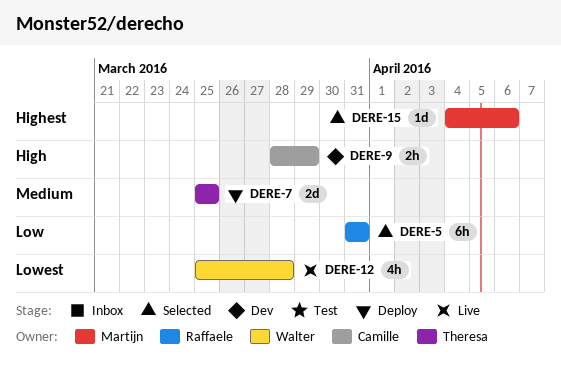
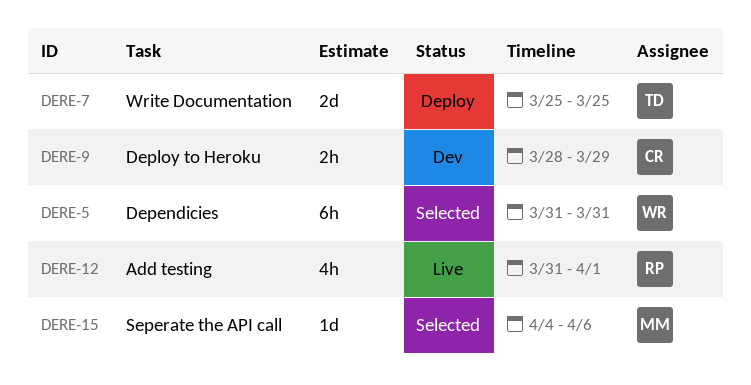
DERE-5, owner: Raffaele -> Walter
DERE-12, owner: Walter -> Raffaele
DERE-12, start: Mar 25 -> Mar 31
DERE-12, due: Mar 28 -> Apr 1

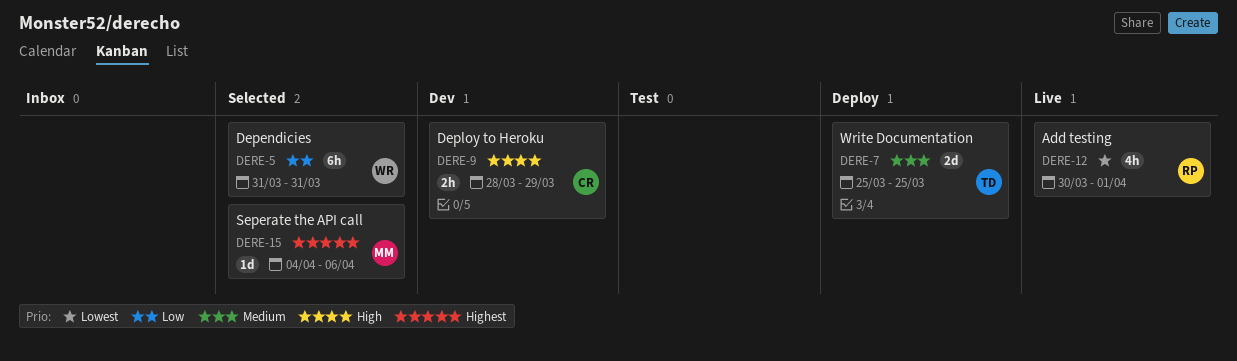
DERE-12, start: Mar 31 -> Mar 30

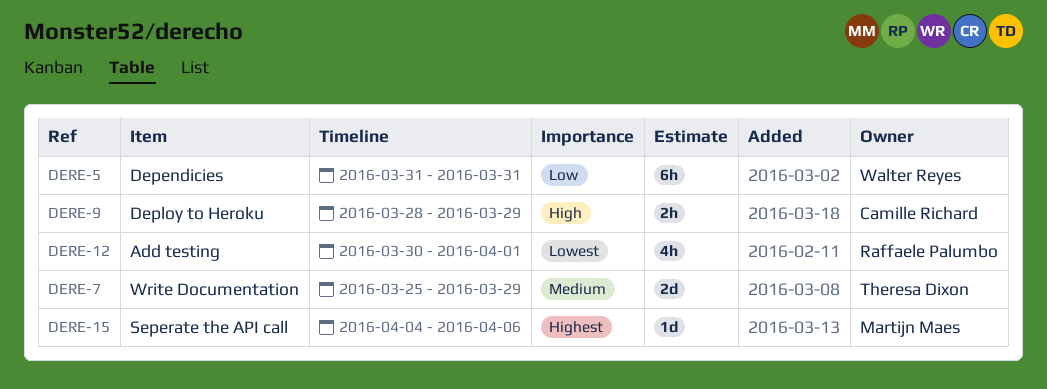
DERE-7, due: Mar 25 -> Mar 29

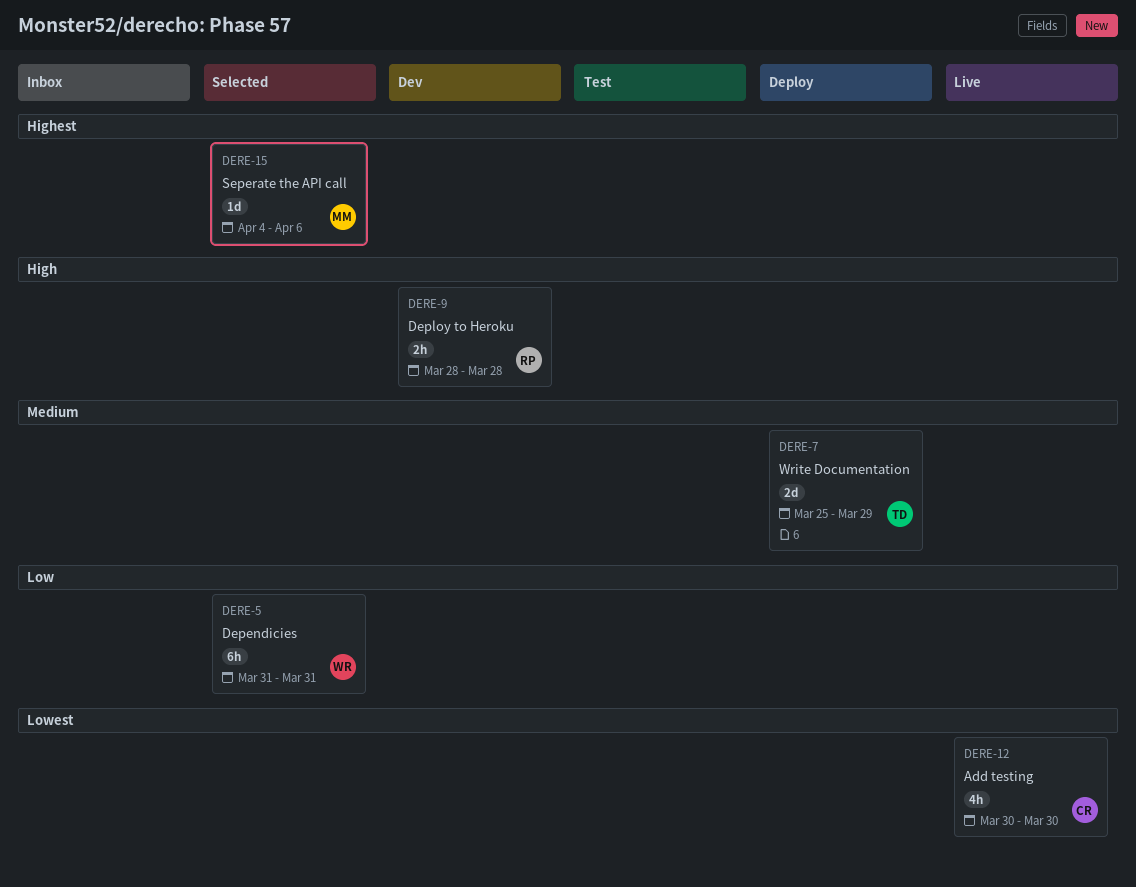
DERE-9, owner: Camille Richard -> Raffaele Palumbo
DERE-9, due: Mar 29 -> Mar 28
DERE-12, owner: Raffaele Palumbo -> Camille Richard
DERE-12, due: Apr 1 -> Mar 30

